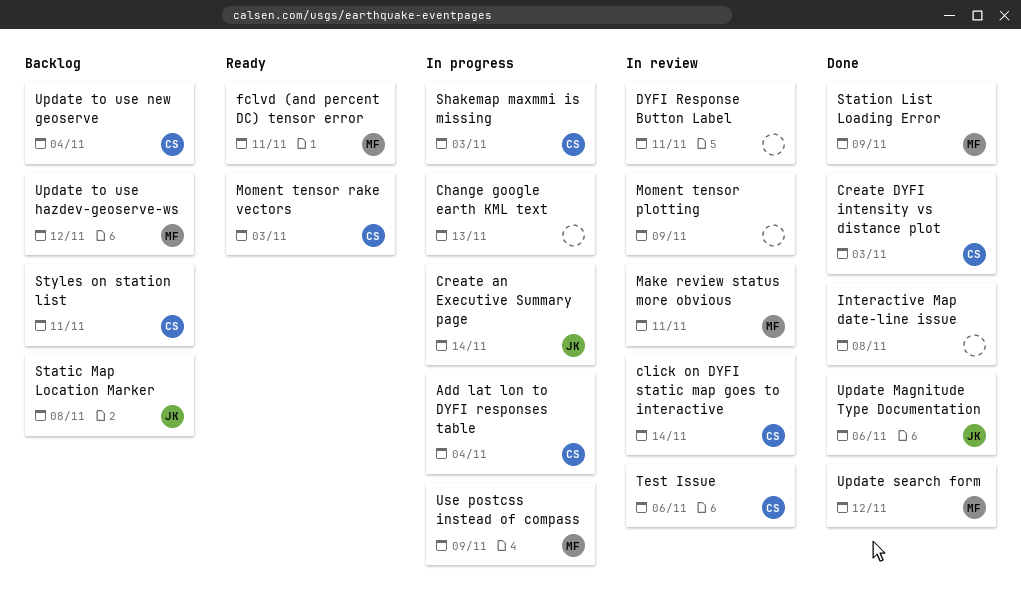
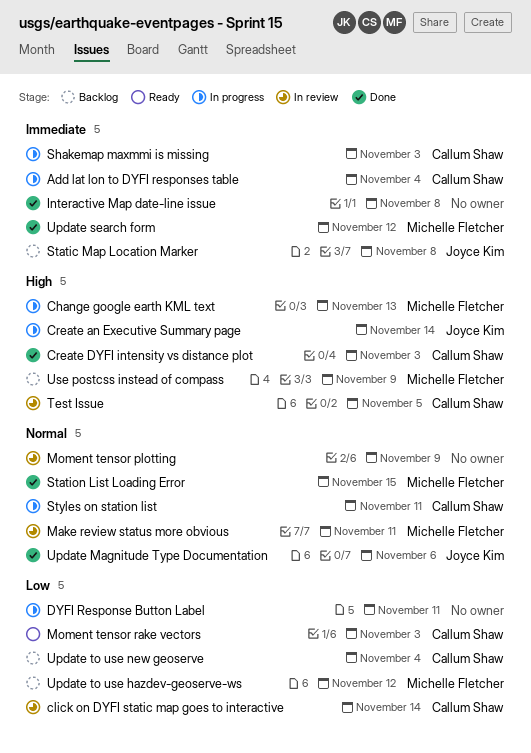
Change google earth KML text, owner: none -> Michelle Fletcher
DYFI Response Button Label, status: In review -> In progress
fclvd (and percent DC) tensor error: present -> none
Station List Loading Error, due: Nov 9 -> Nov 15
Styles on station list, status: Backlog -> In progress
Test Issue, due: Nov 6 -> Nov 5
Use postcss instead of compass, status: In progress -> Backlog

